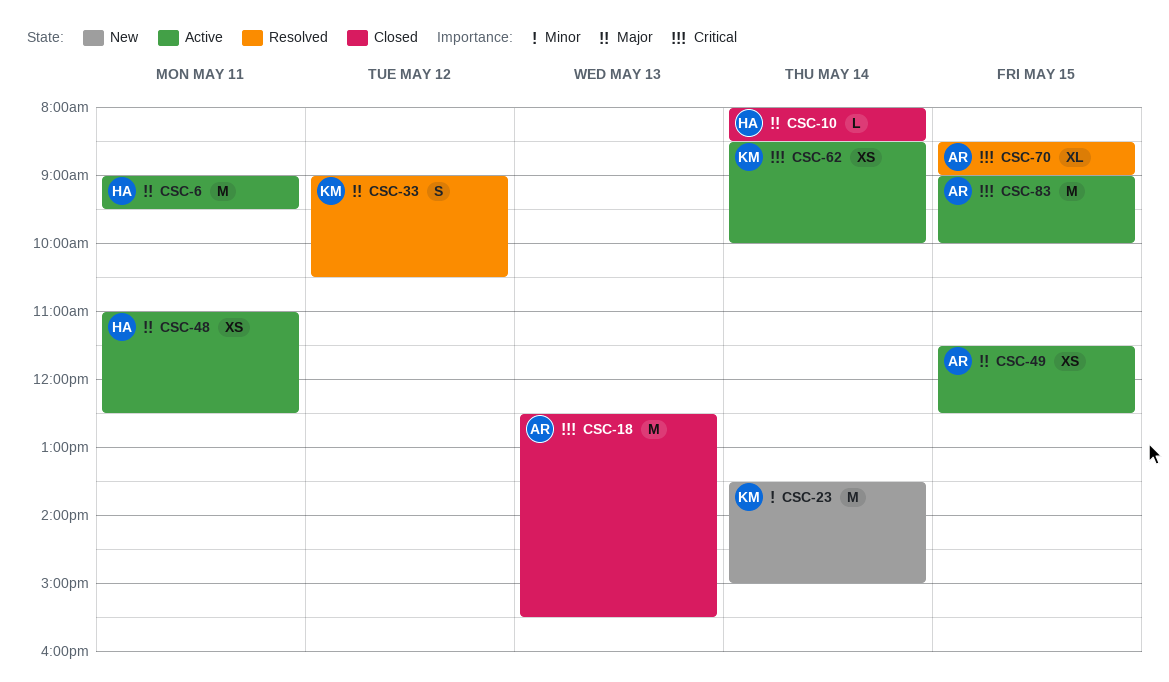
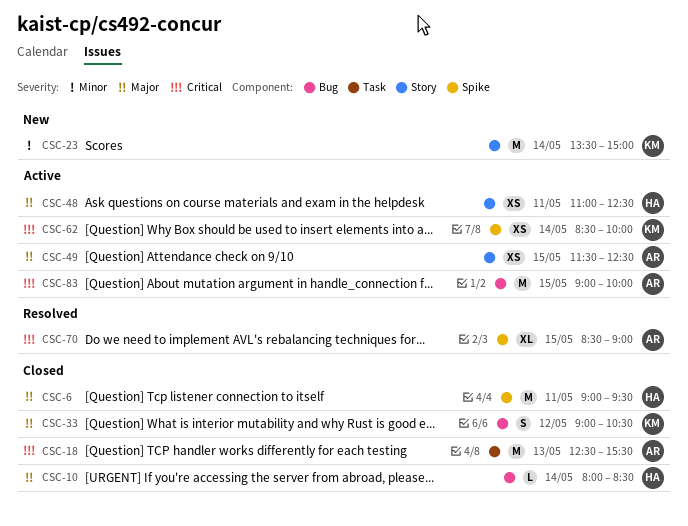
CSC-6, status: Active -> Closed
CSC-33, status: Resolved -> Closed

